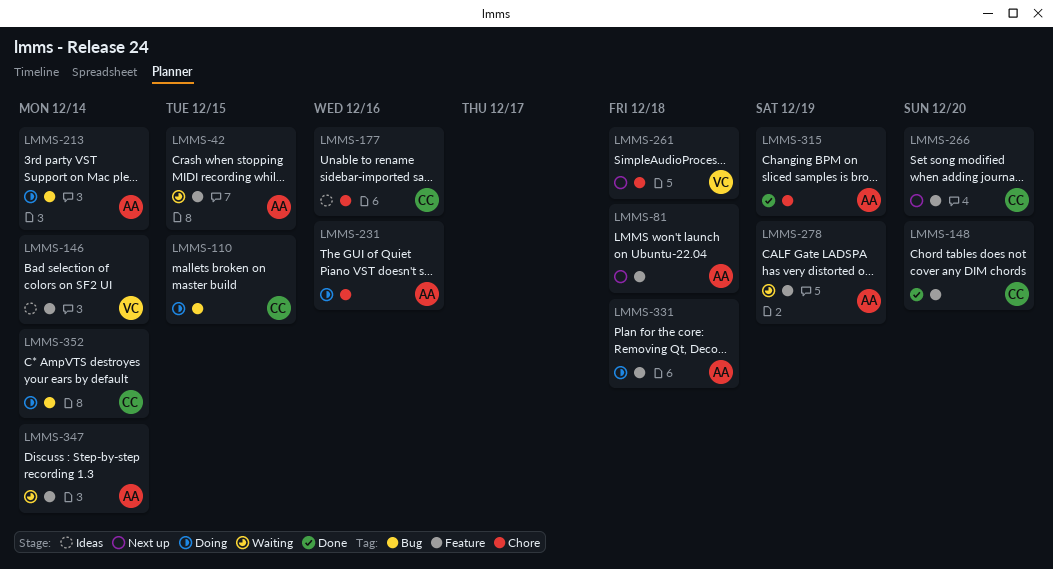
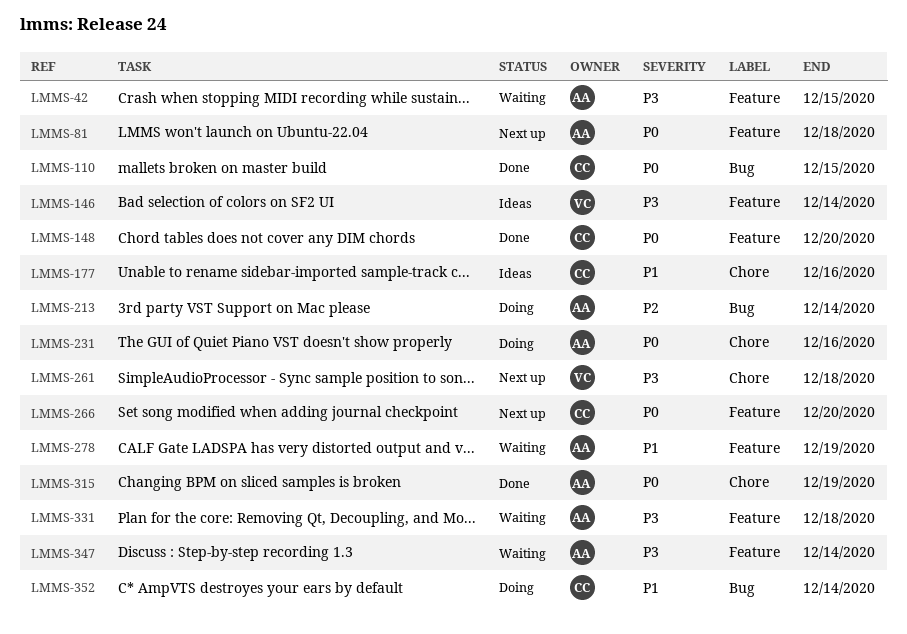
LMMS-110, status: Doing -> Done
LMMS-331, status: Doing -> Waiting

